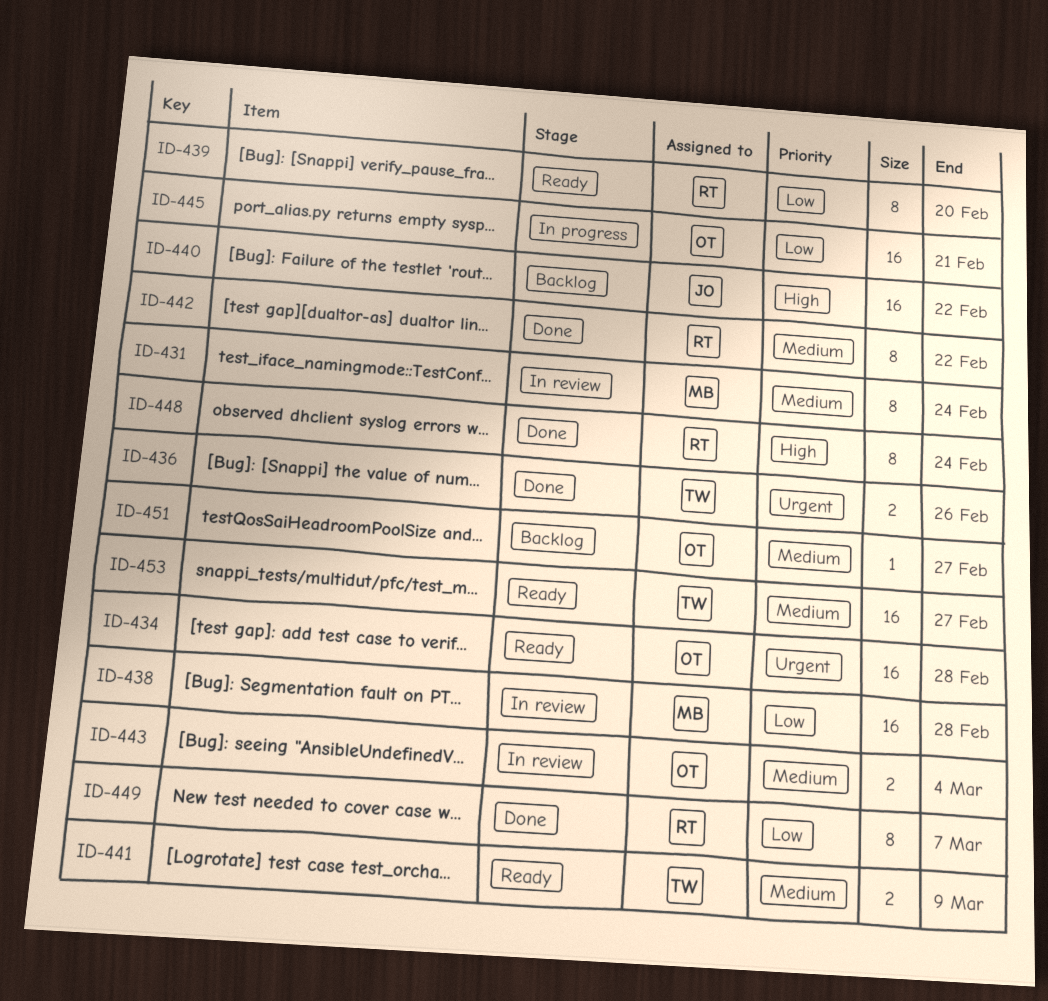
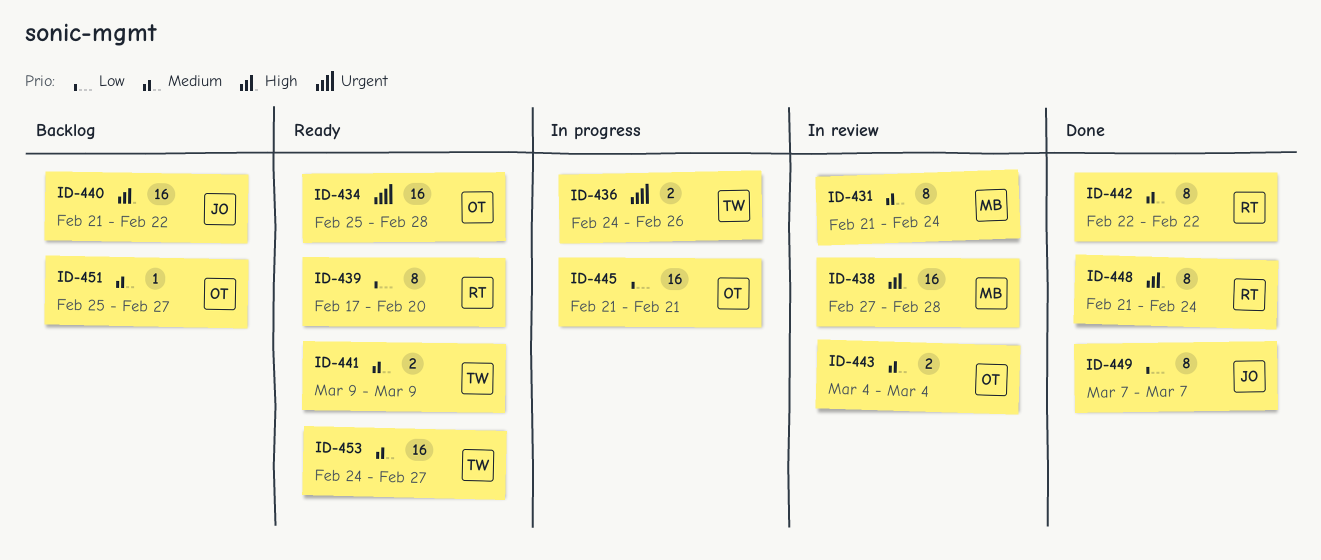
ID-436, status: Done -> In progress
ID-438, priority: Low -> High
ID-449, owner: RT -> JO

